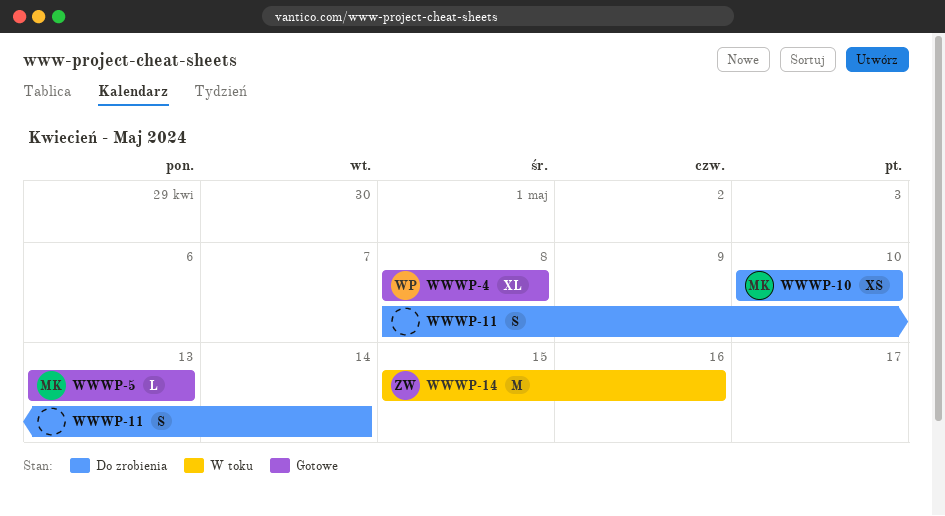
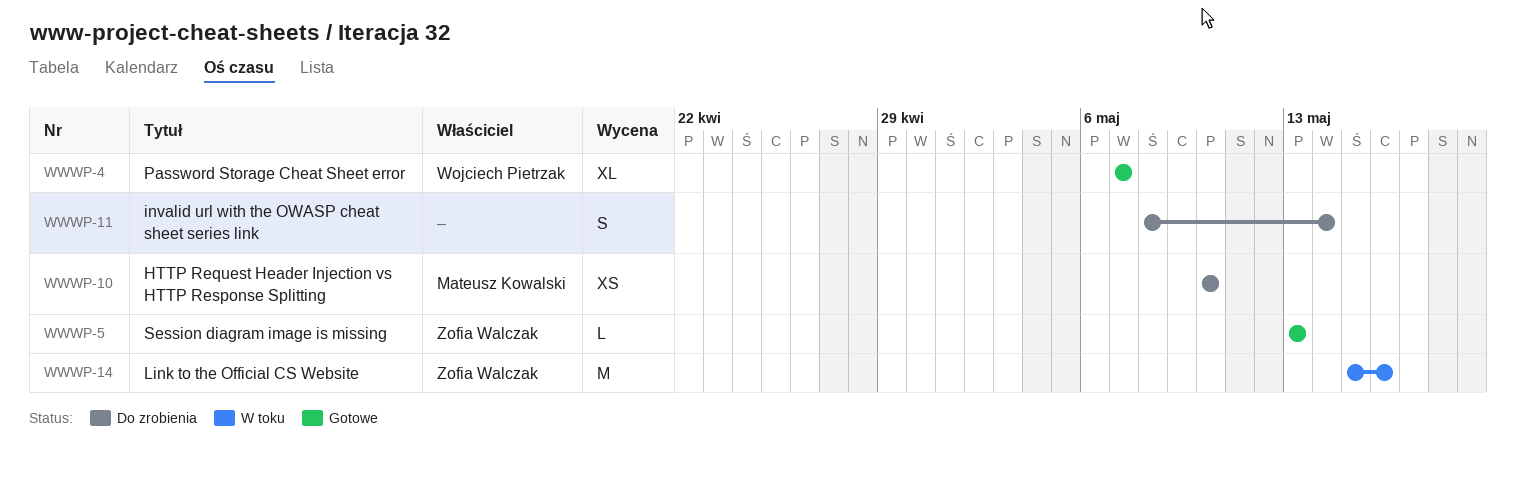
WWWP-4, start: May 8 -> May 7
WWWP-4, due: May 8 -> May 7
WWWP-5, owner: Mateusz Kowalski -> Zofia Walczak

